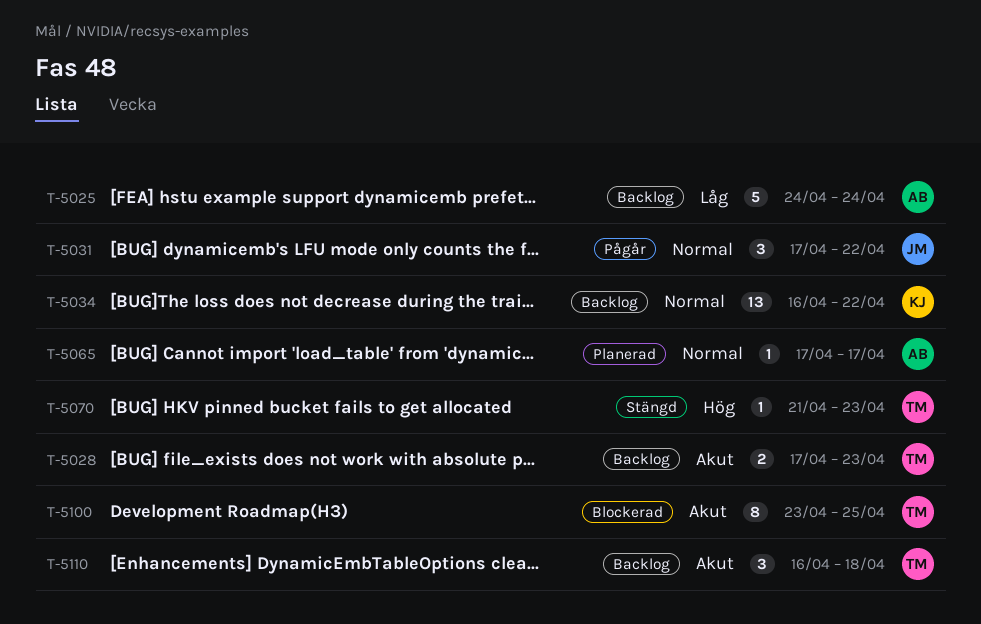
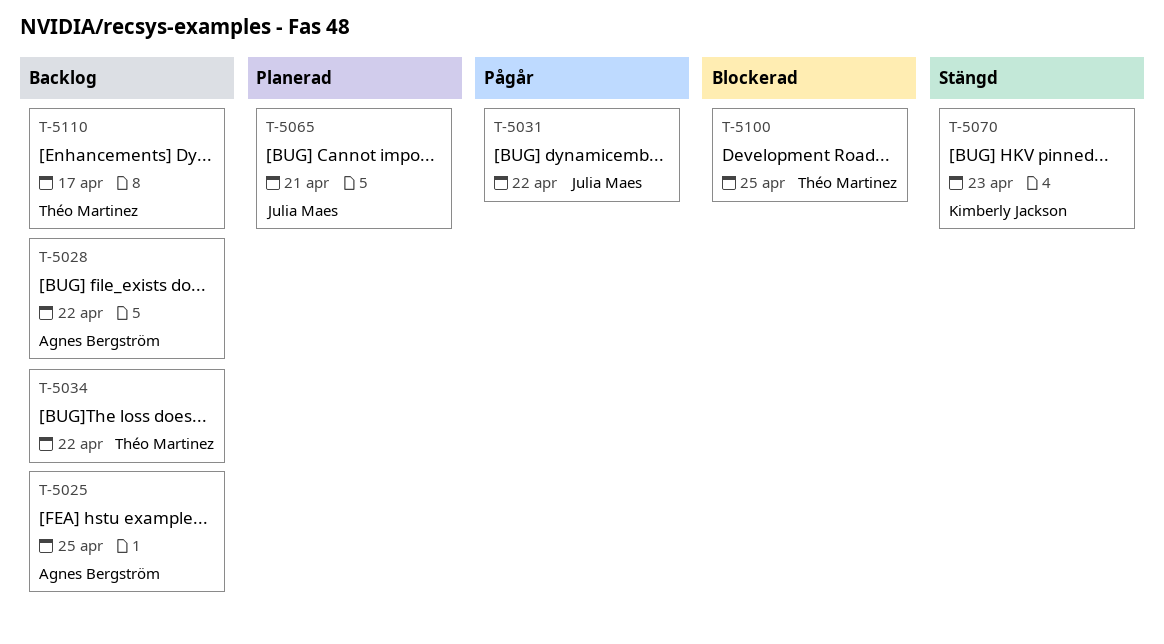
T-5025, due: Apr 24 -> Apr 25
T-5028, owner: Théo Martinez -> Agnes Bergström
T-5028, due: Apr 23 -> Apr 22
T-5034, owner: Kimberly Jackson -> Théo Martinez
T-5065, owner: Agnes Bergström -> Julia Maes
T-5065, due: Apr 17 -> Apr 21
T-5070, owner: Théo Martinez -> Kimberly Jackson
T-5110, due: Apr 18 -> Apr 17

